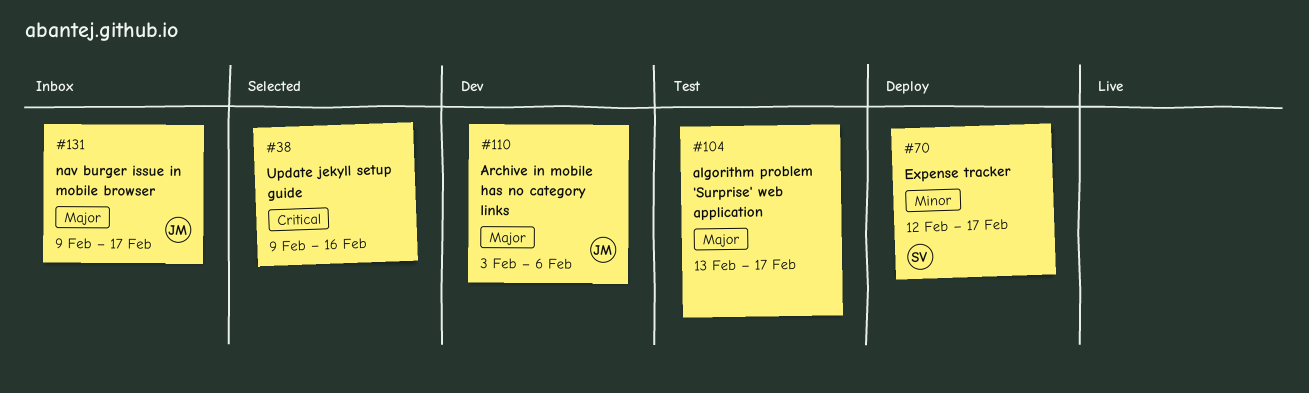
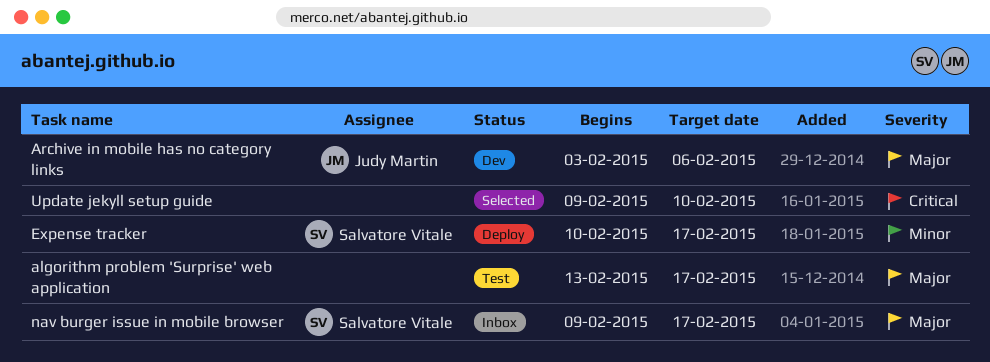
Expense tracker, start: Feb 12 -> Feb 10
nav burger issue in mobile browser, owner: Judy Martin -> Salvatore Vitale
Update jekyll setup guide, due: Feb 16 -> Feb 10

